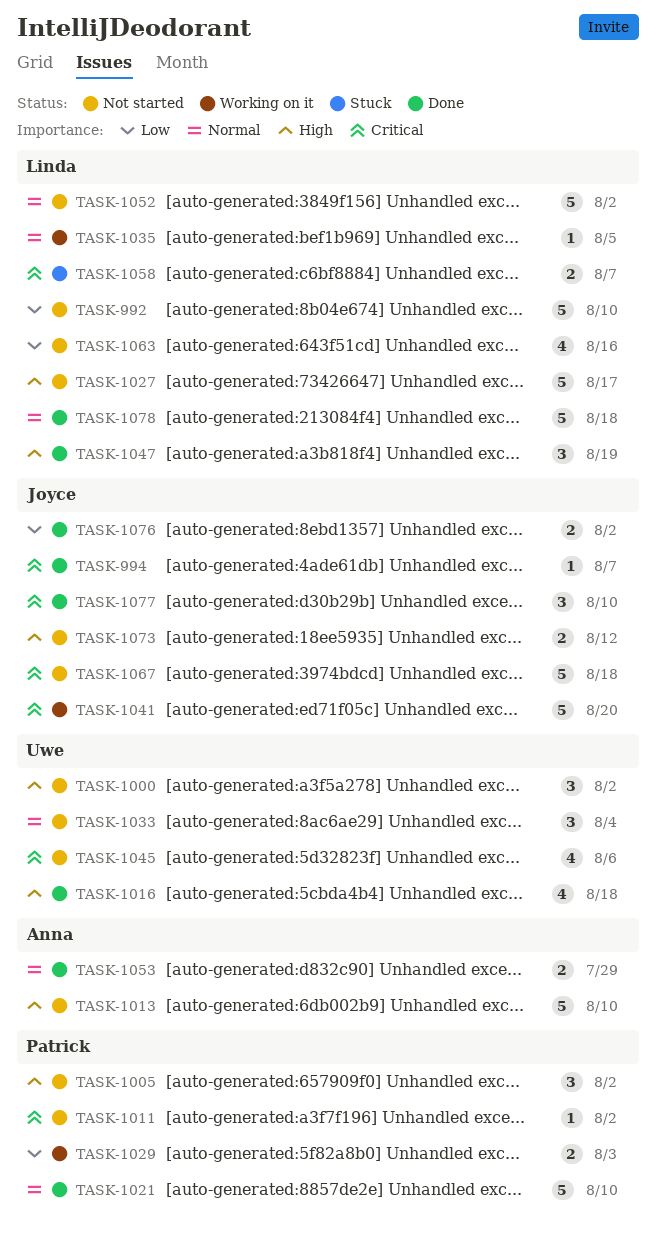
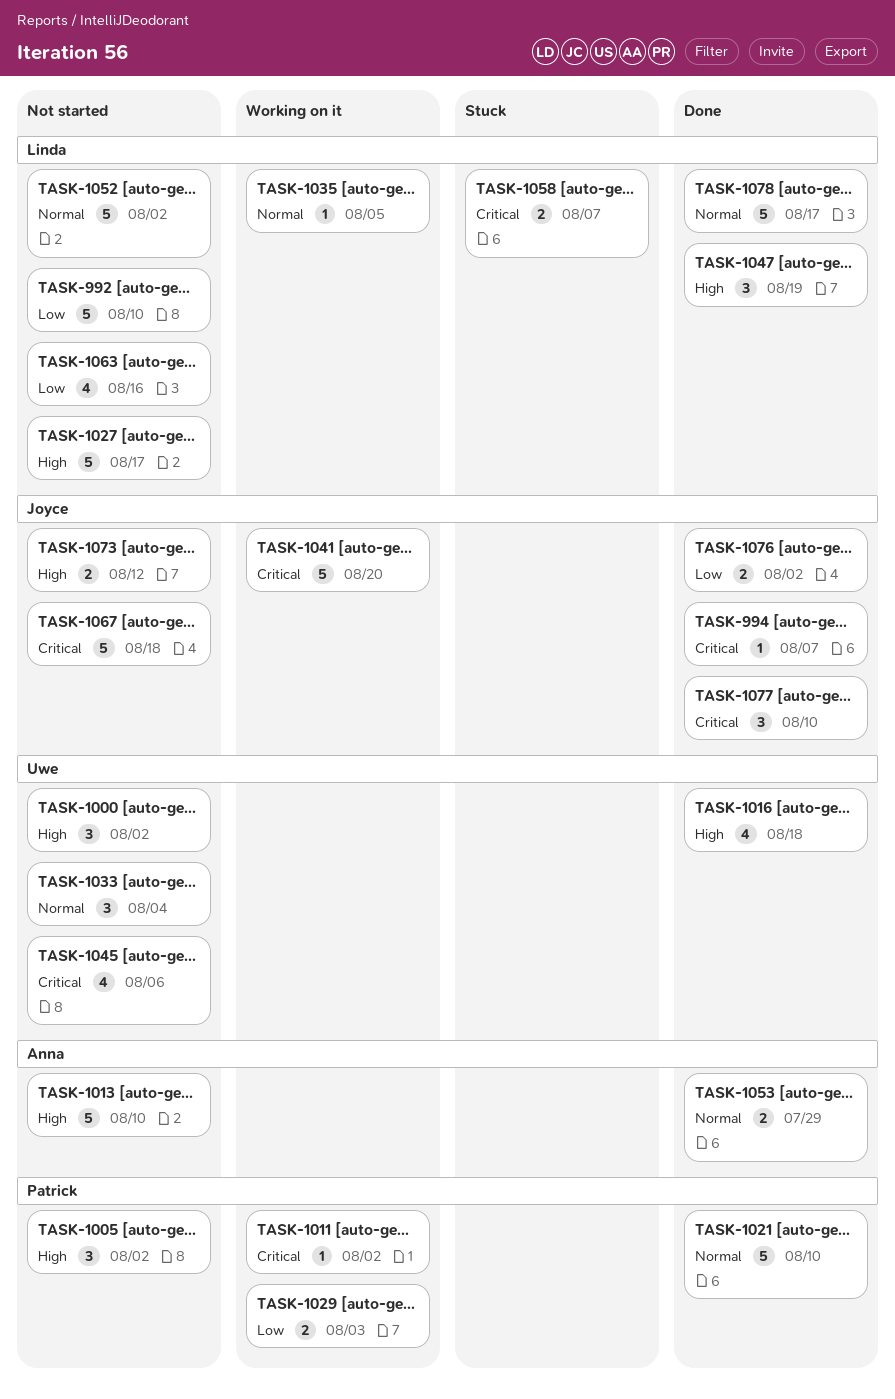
TASK-1011, status: Not started -> Working on it
TASK-1078, due: Aug 18 -> Aug 17

